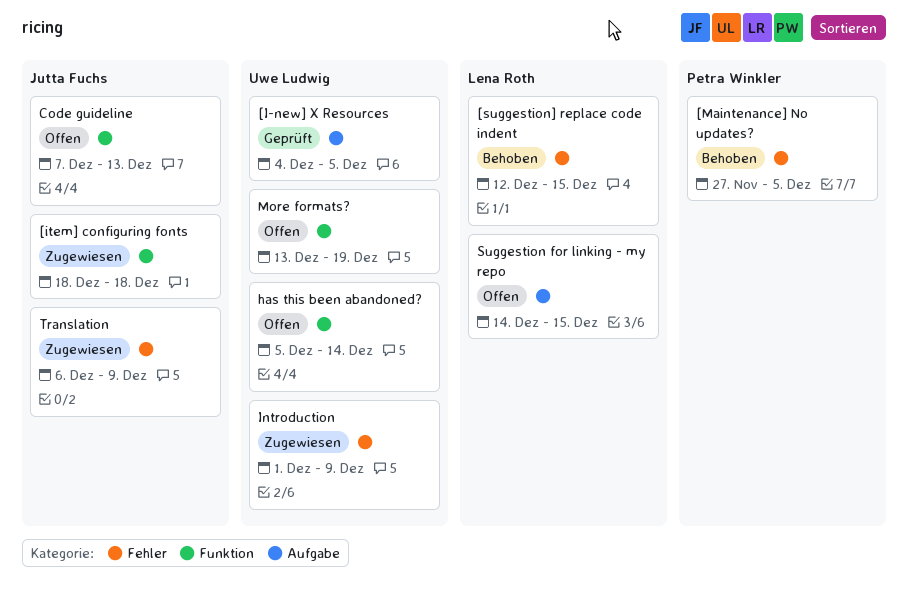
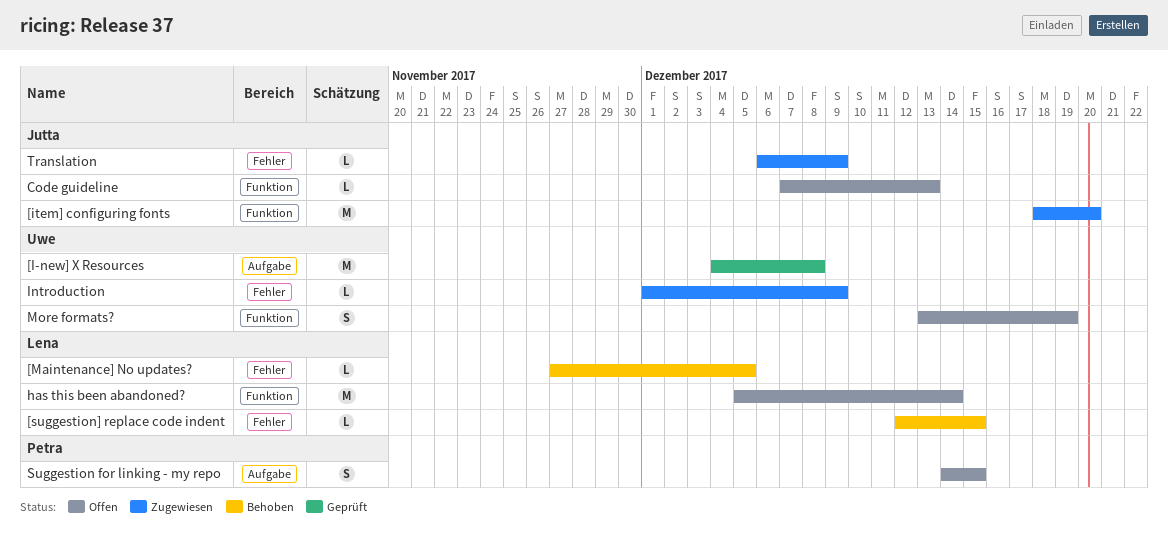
[I-new] X Resources, due: Dec 5 -> Dec 8
[item] configuring fonts, due: Dec 18 -> Dec 20
[Maintenance] No updates?, owner: Petra Winkler -> Lena Roth
has this been abandoned?, owner: Uwe Ludwig -> Lena Roth
Suggestion for linking - my repo, owner: Lena Roth -> Petra Winkler

